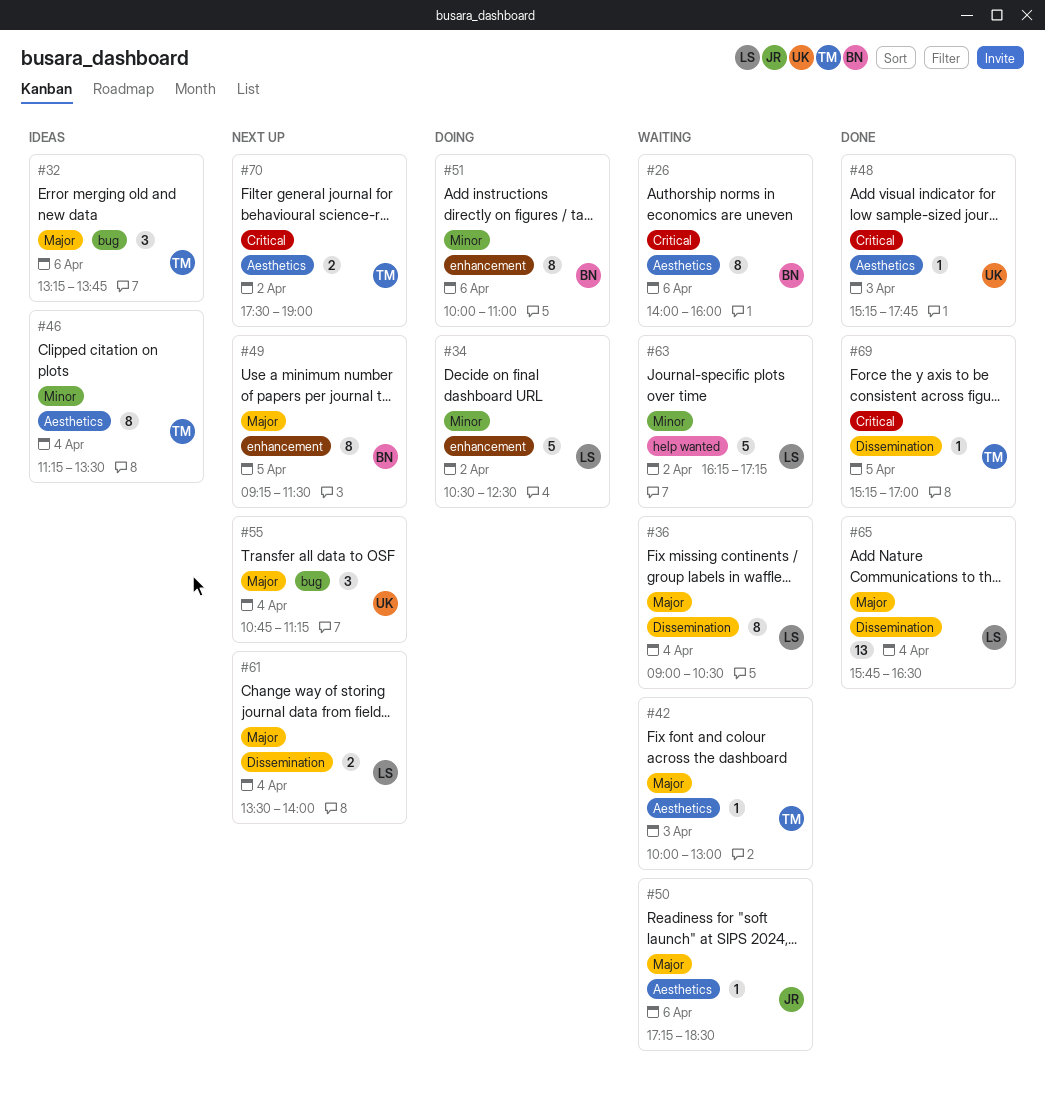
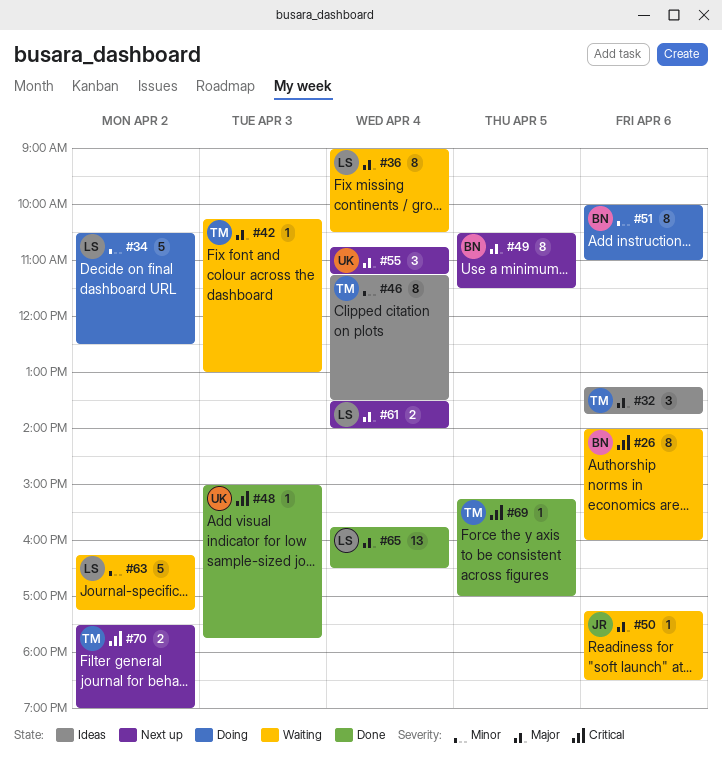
#42, begins: 10:00 -> 10:15
#48, begins: 15:15 -> 15:00
#49, begins: 09:15 -> 10:30

